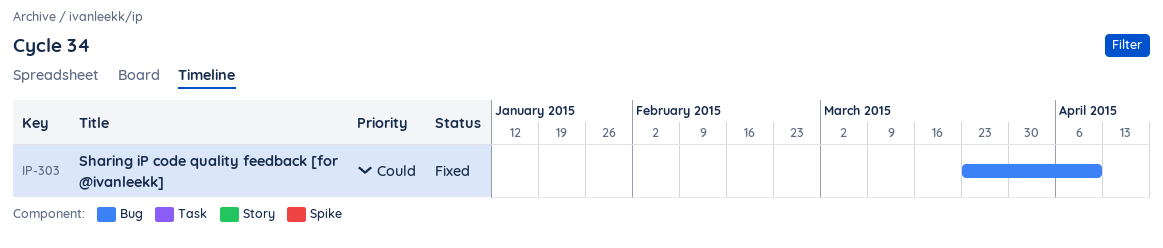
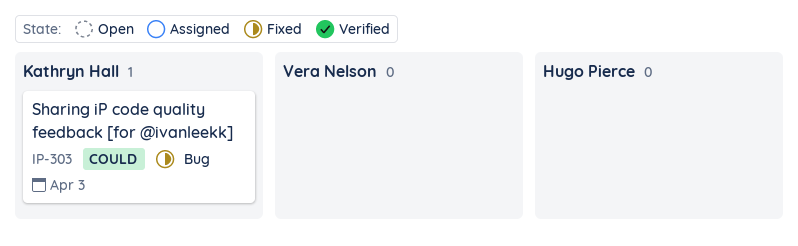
IP-303, due: Apr 10 -> Apr 3

